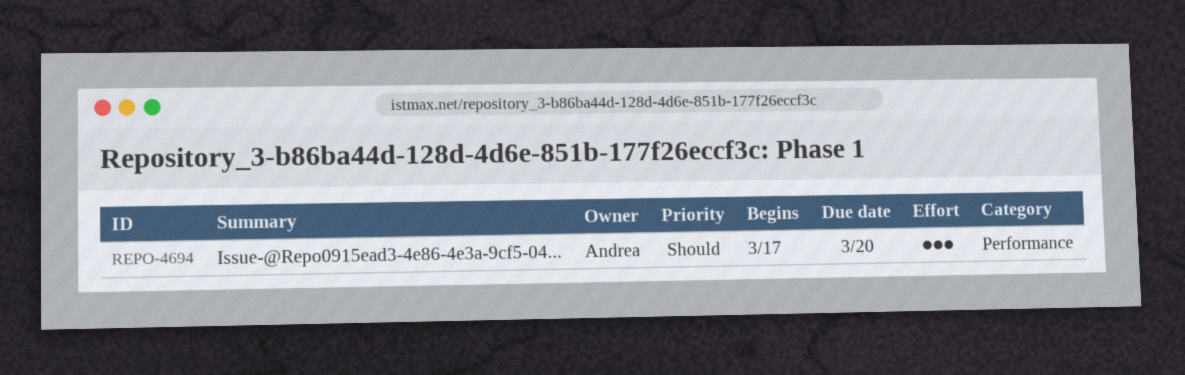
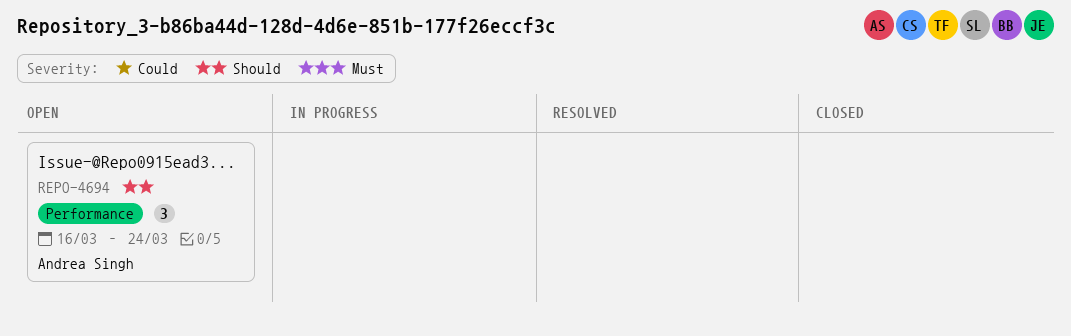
REPO-4694, start: Mar 17 -> Mar 16
REPO-4694, due: Mar 20 -> Mar 24

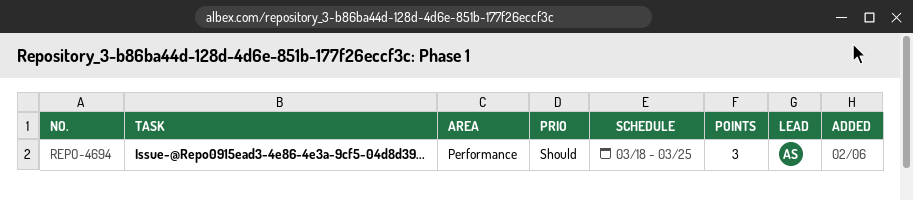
REPO-4694, start: Mar 16 -> Mar 18
REPO-4694, due: Mar 24 -> Mar 25

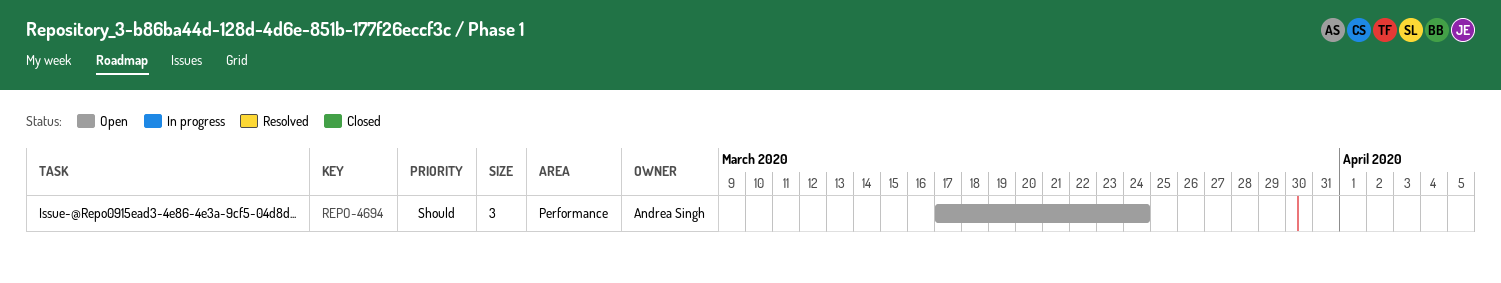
REPO-4694, start: Mar 18 -> Mar 17
REPO-4694, due: Mar 25 -> Mar 24

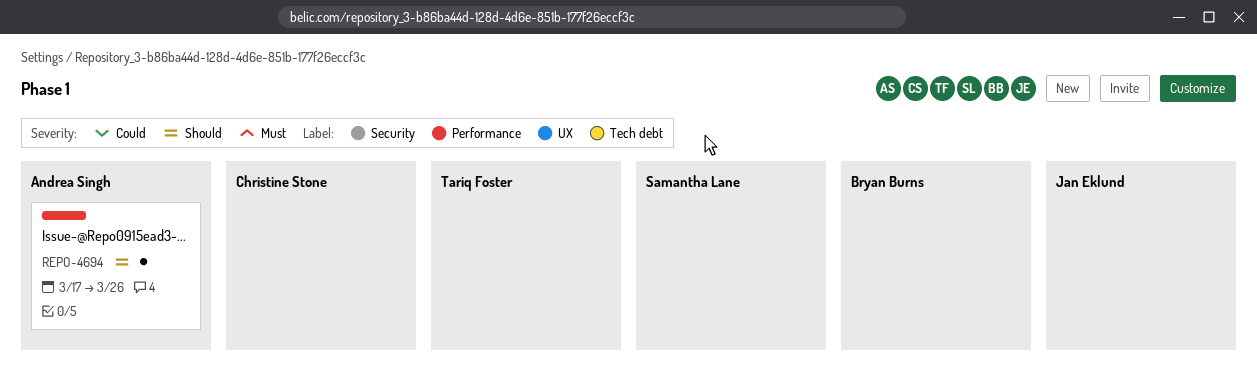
REPO-4694, estimate: 3 -> 1
REPO-4694, due: Mar 24 -> Mar 26

